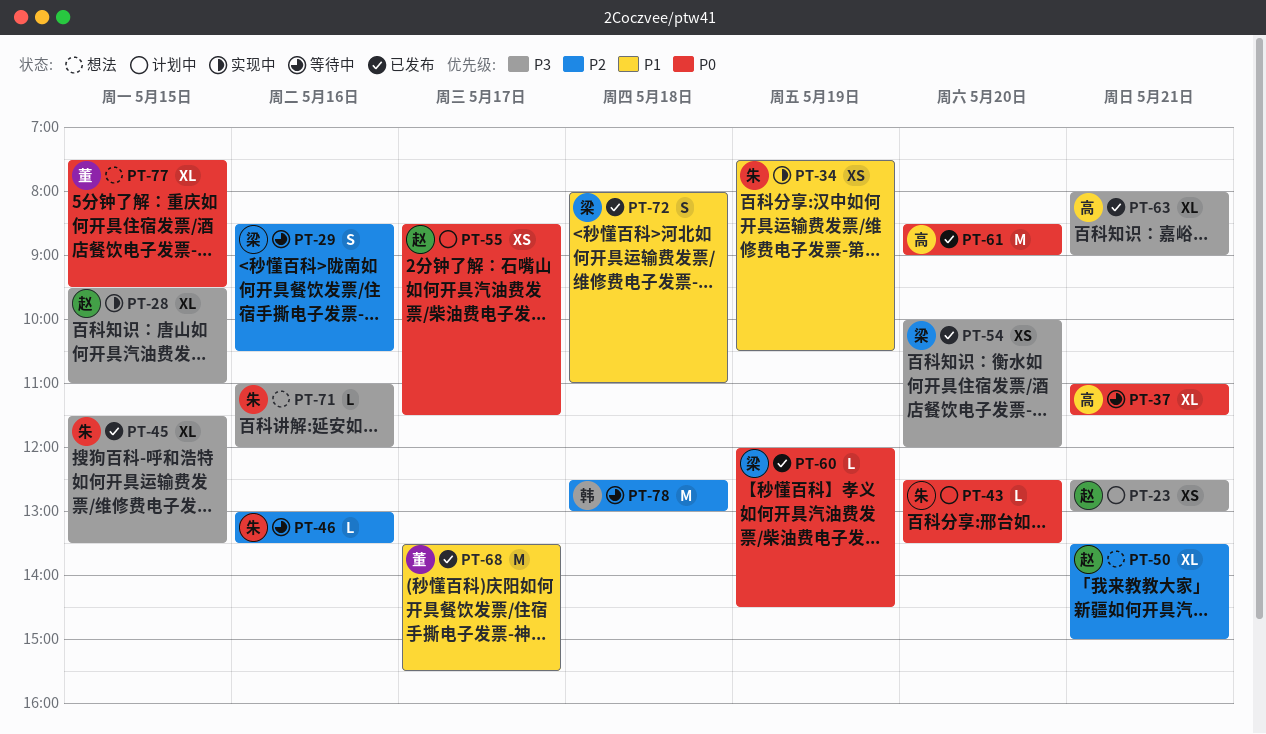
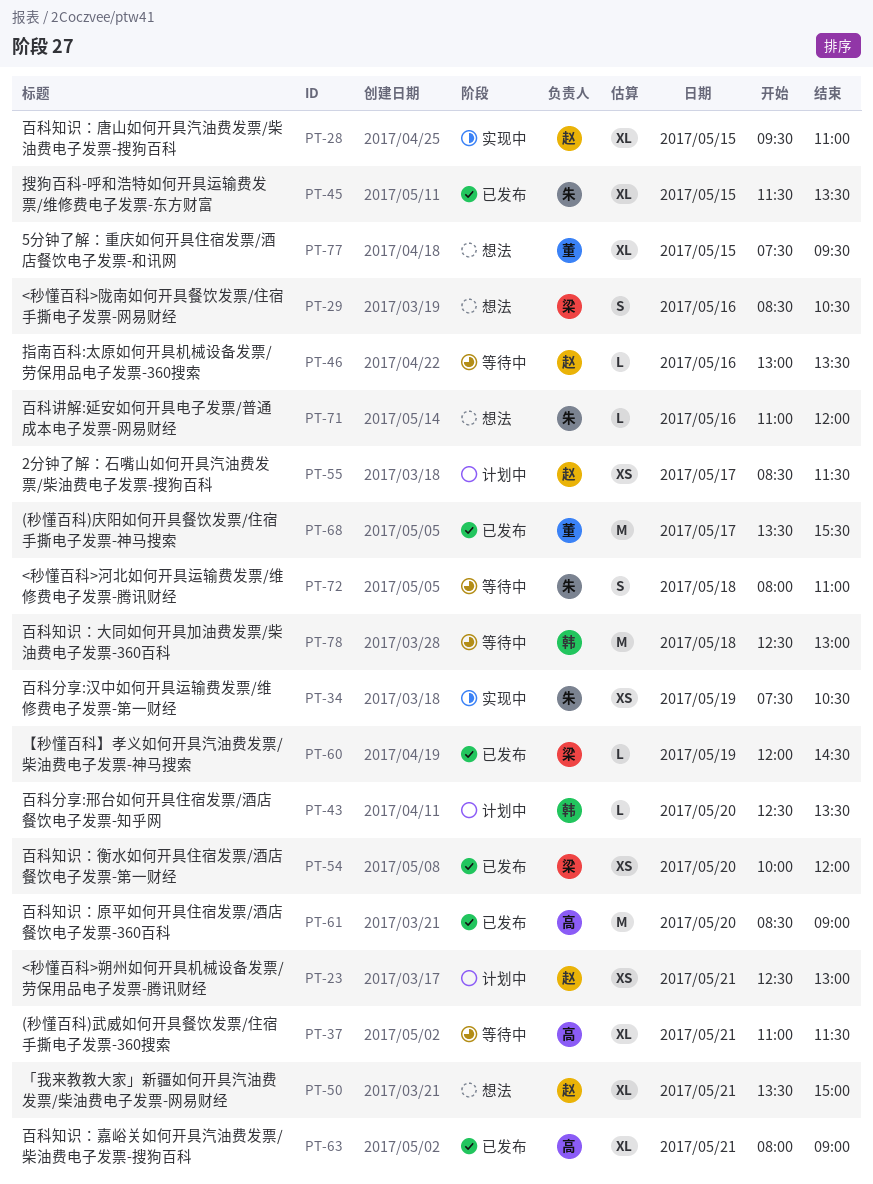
PT-29, status: 等待中 -> 想法
PT-43, owner: 朱 -> 韩
PT-46, owner: 朱 -> 赵
PT-72, status: 已发布 -> 等待中
PT-72, owner: 梁 -> 朱

